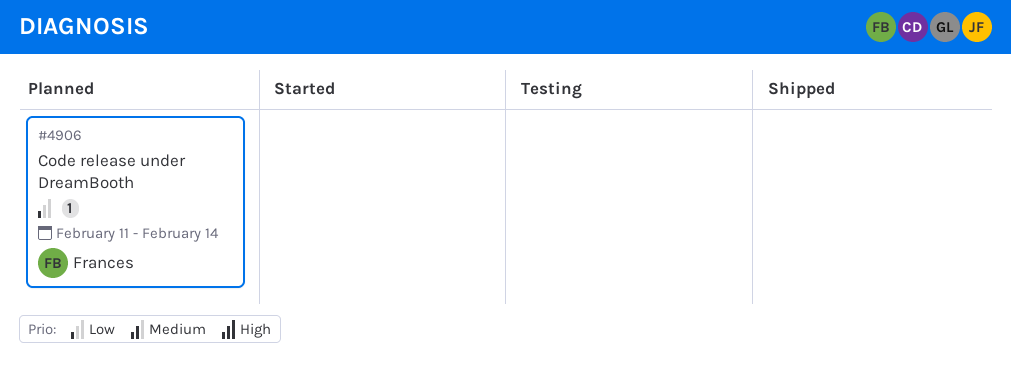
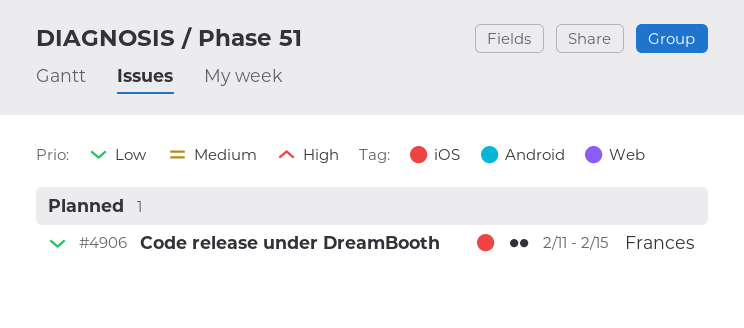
#4906, estimate: 1 -> 2
#4906, due: Feb 14 -> Feb 15

